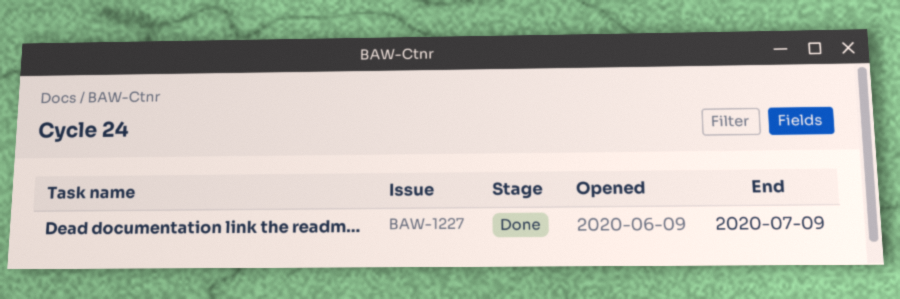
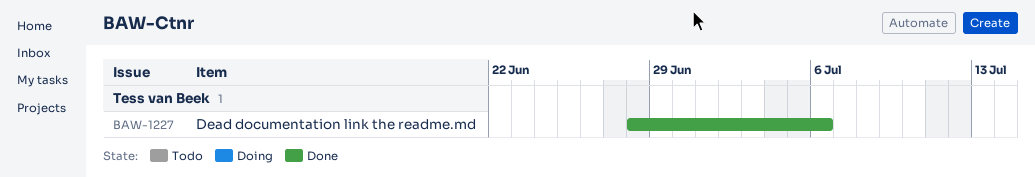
BAW-1227, due: Jul 9 -> Jul 6

